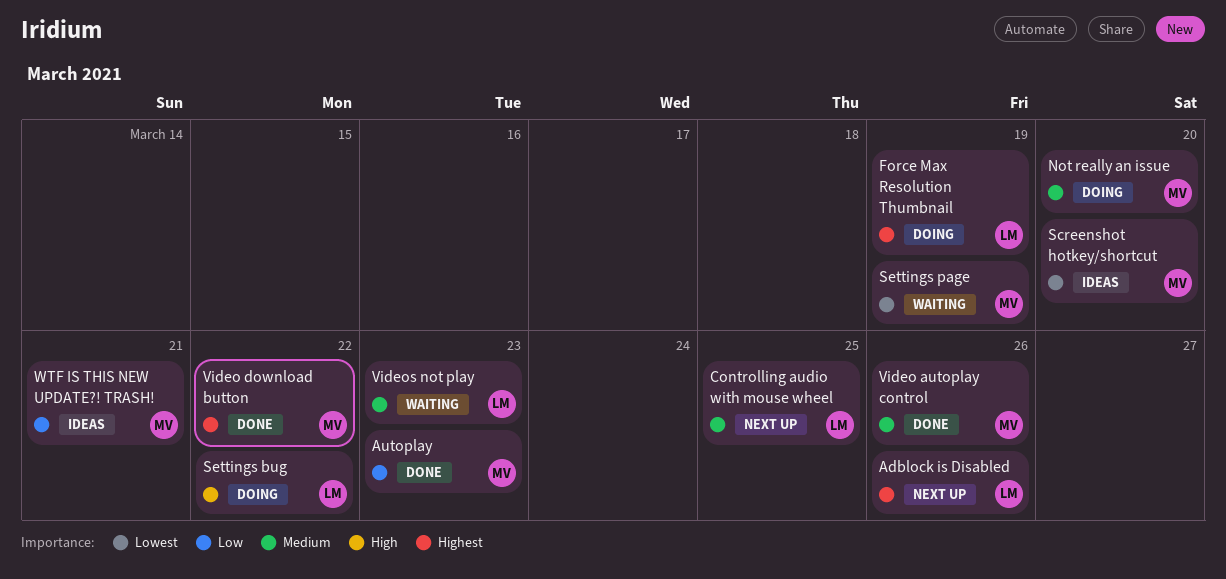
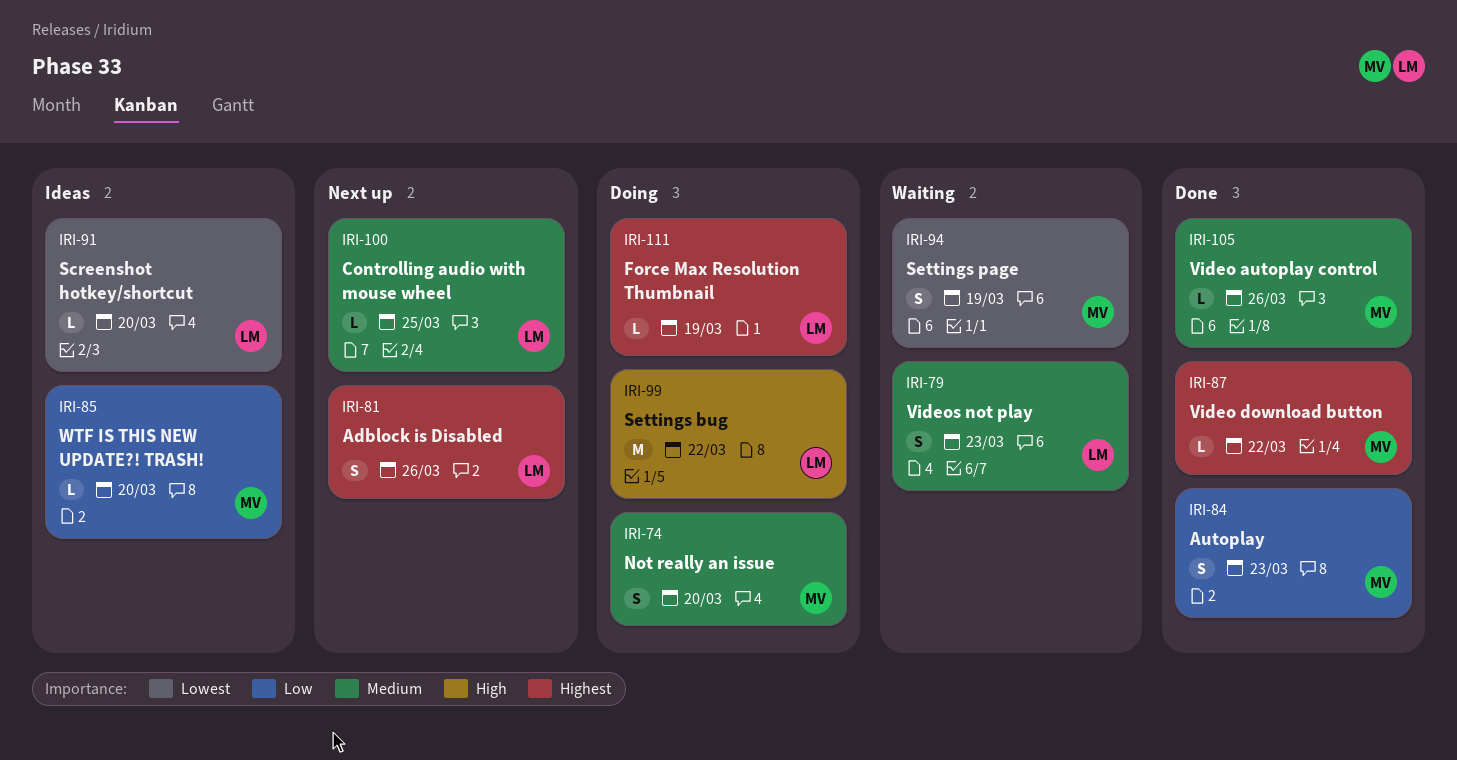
Screenshot hotkey/shortcut, owner: MV -> LM
WTF IS THIS NEW UPDATE?! TRASH!, due: Mar 21 -> Mar 20

